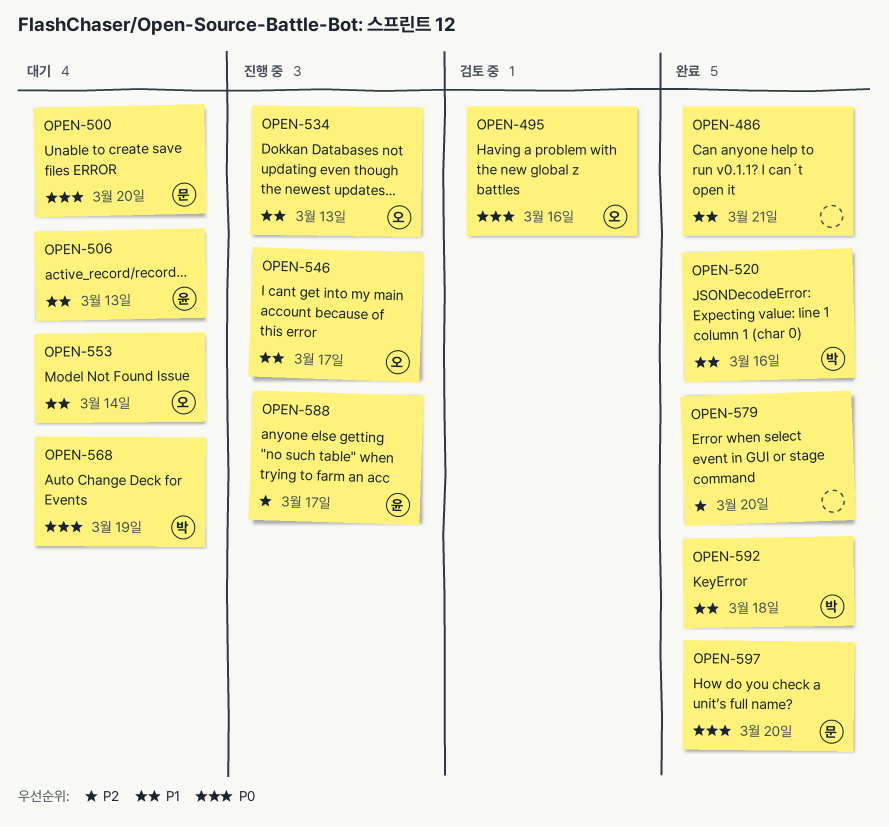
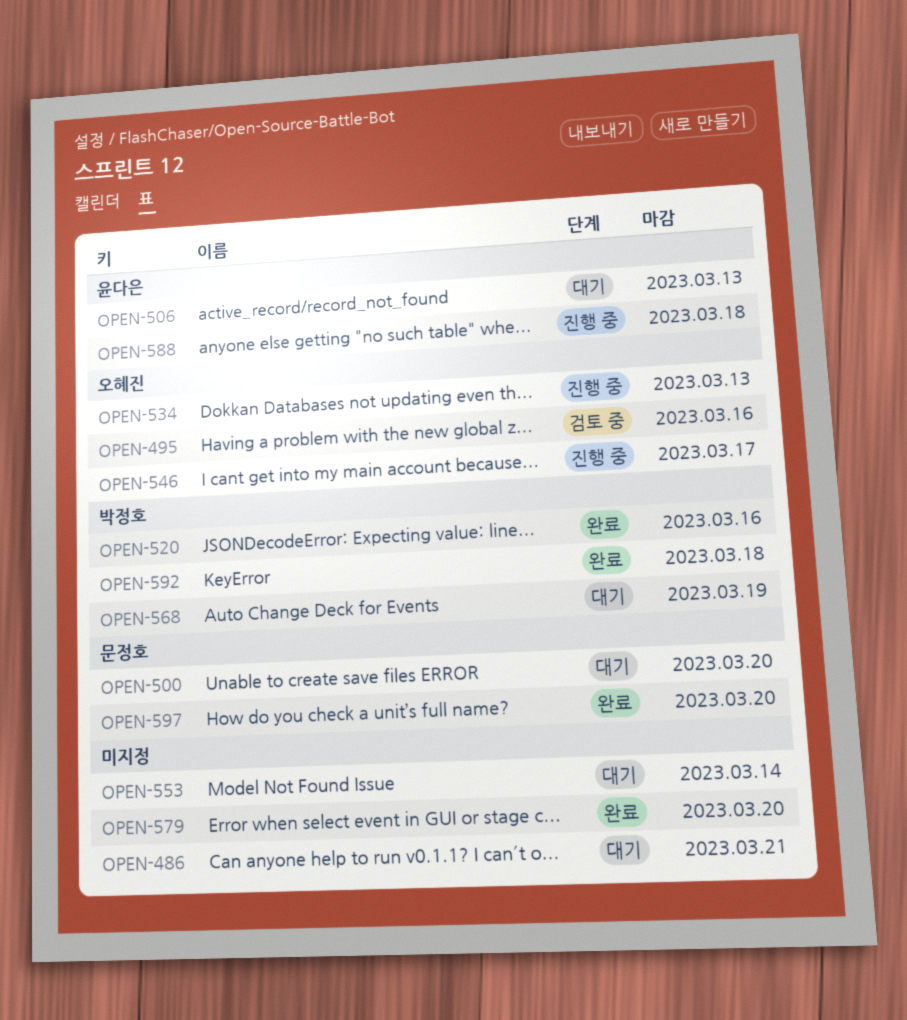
OPEN-486, status: 완료 -> 대기
OPEN-553, owner: 오혜진 -> none
OPEN-588, due: Mar 17 -> Mar 18

